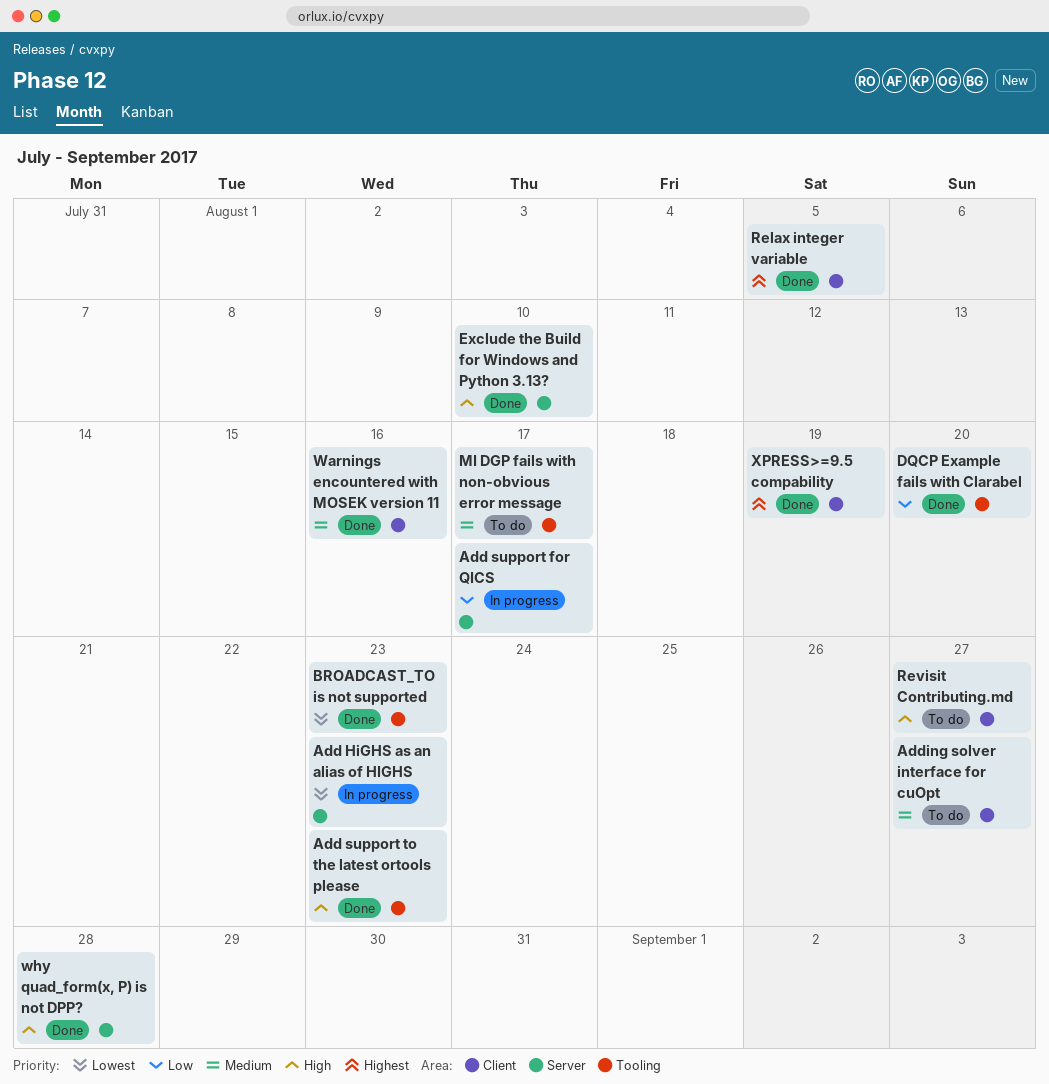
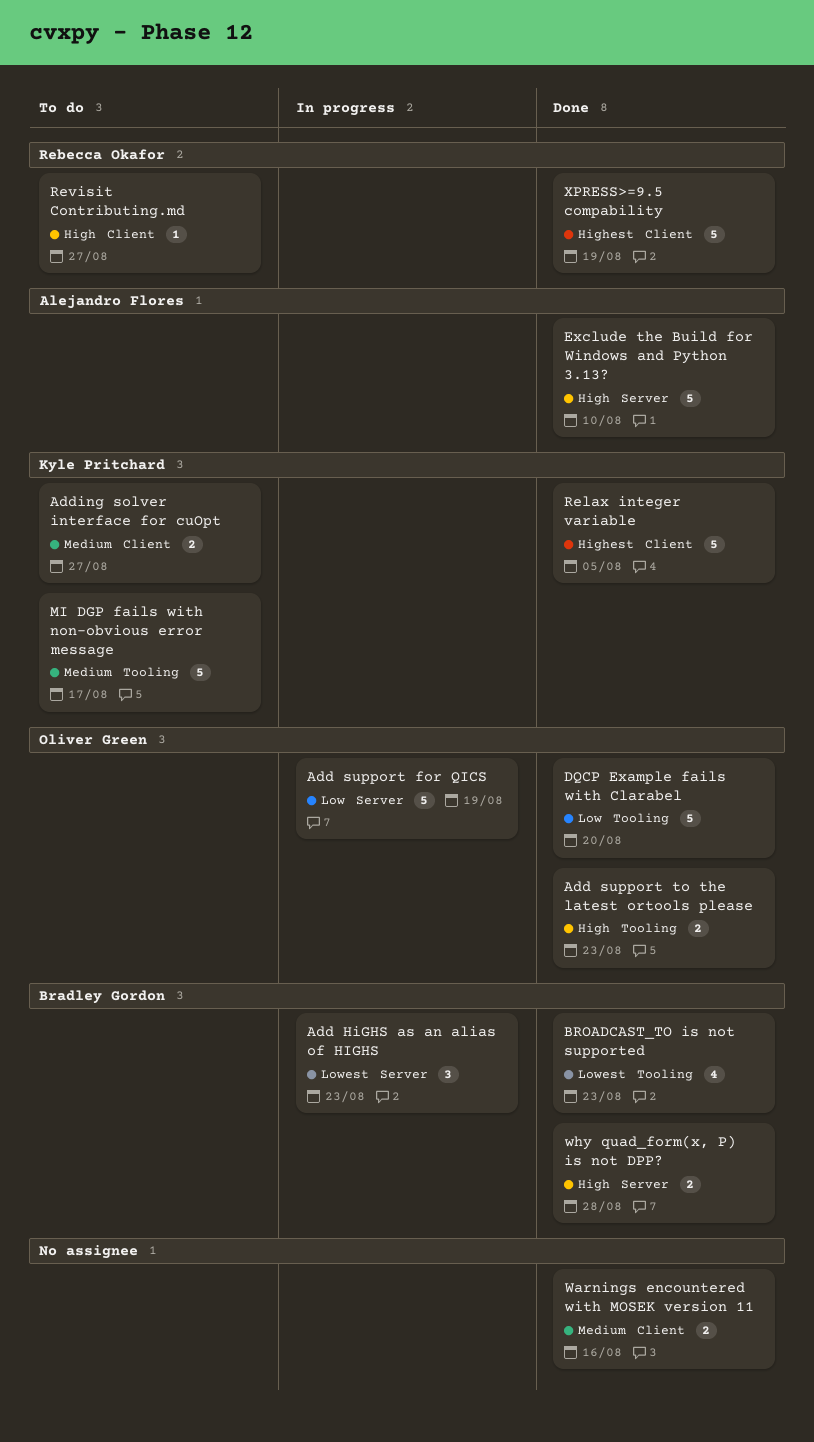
Add support for QICS, due: Aug 17 -> Aug 19

